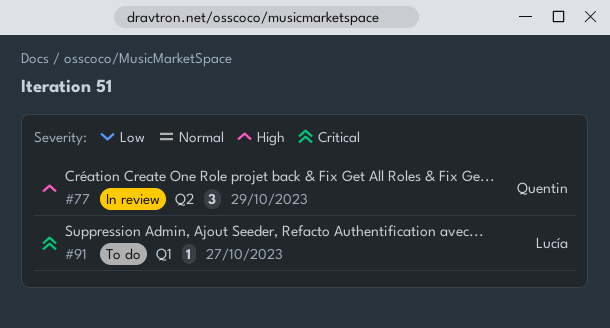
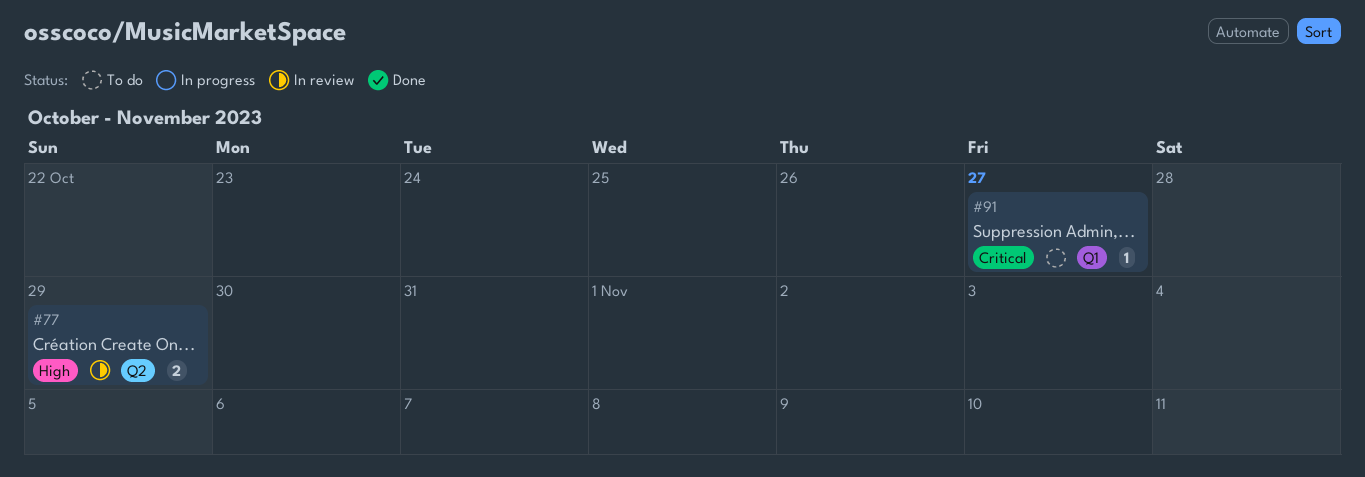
#77, estimate: 3 -> 2

